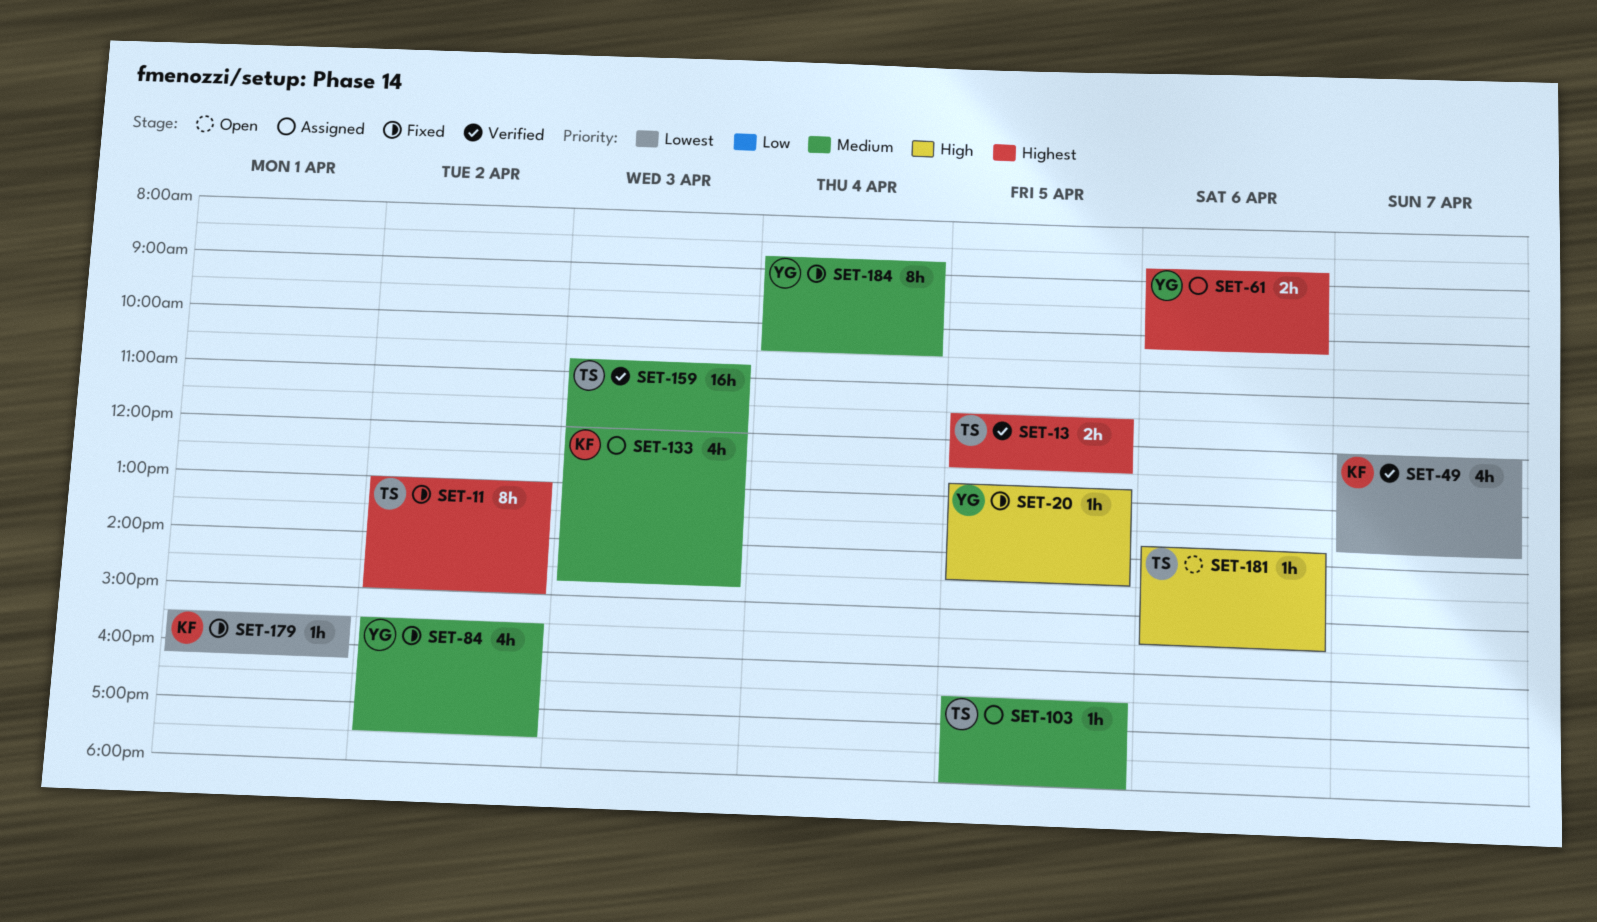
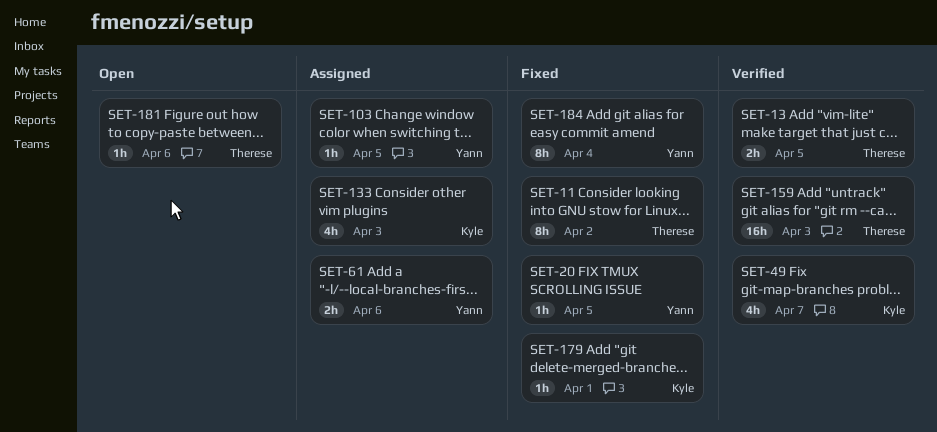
SET-84: present -> none
SET-103, owner: Therese -> Yann

